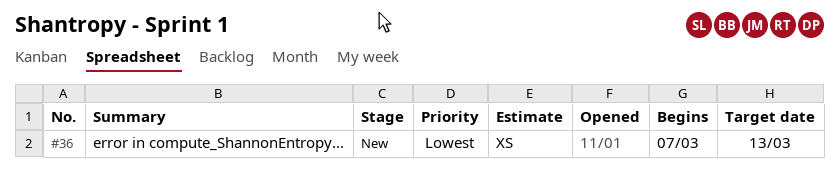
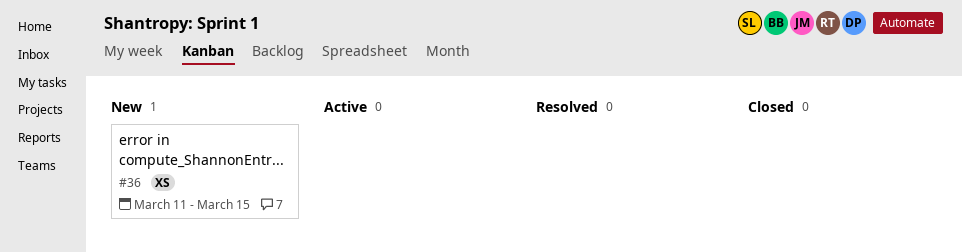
#36, start: Mar 7 -> Mar 11
#36, due: Mar 13 -> Mar 15

